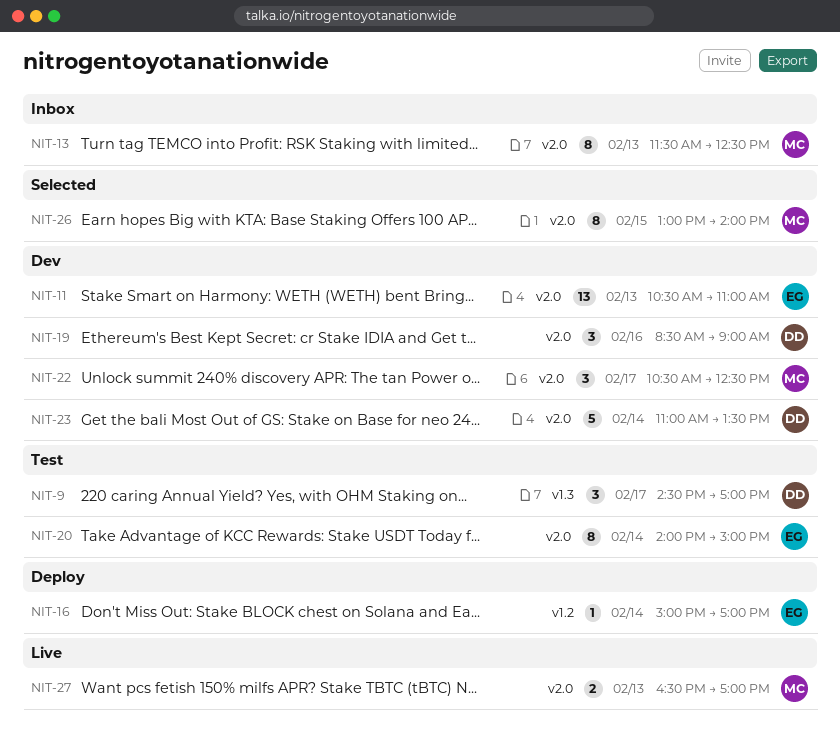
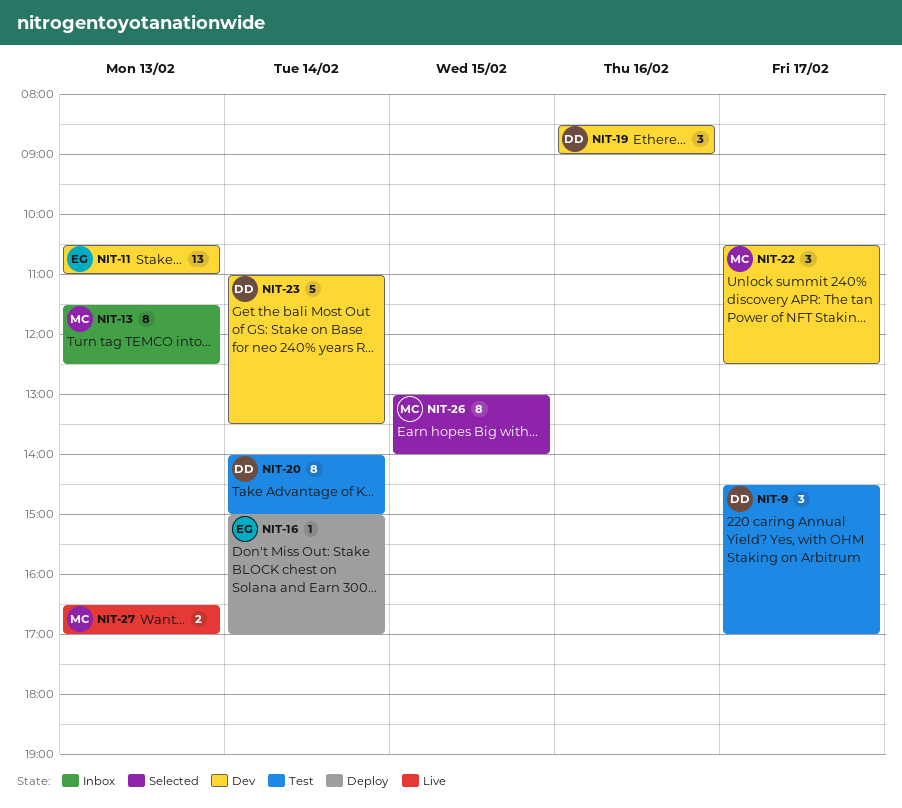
NIT-20, owner: EG -> DD

